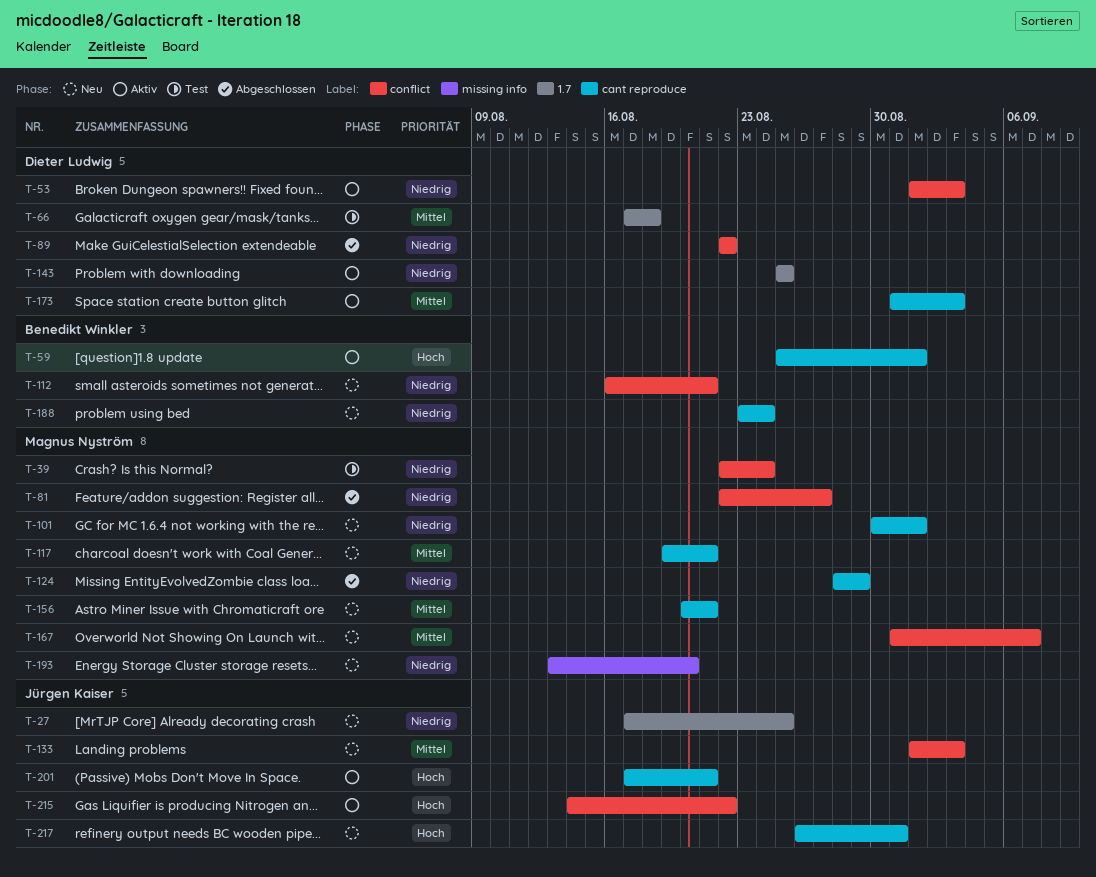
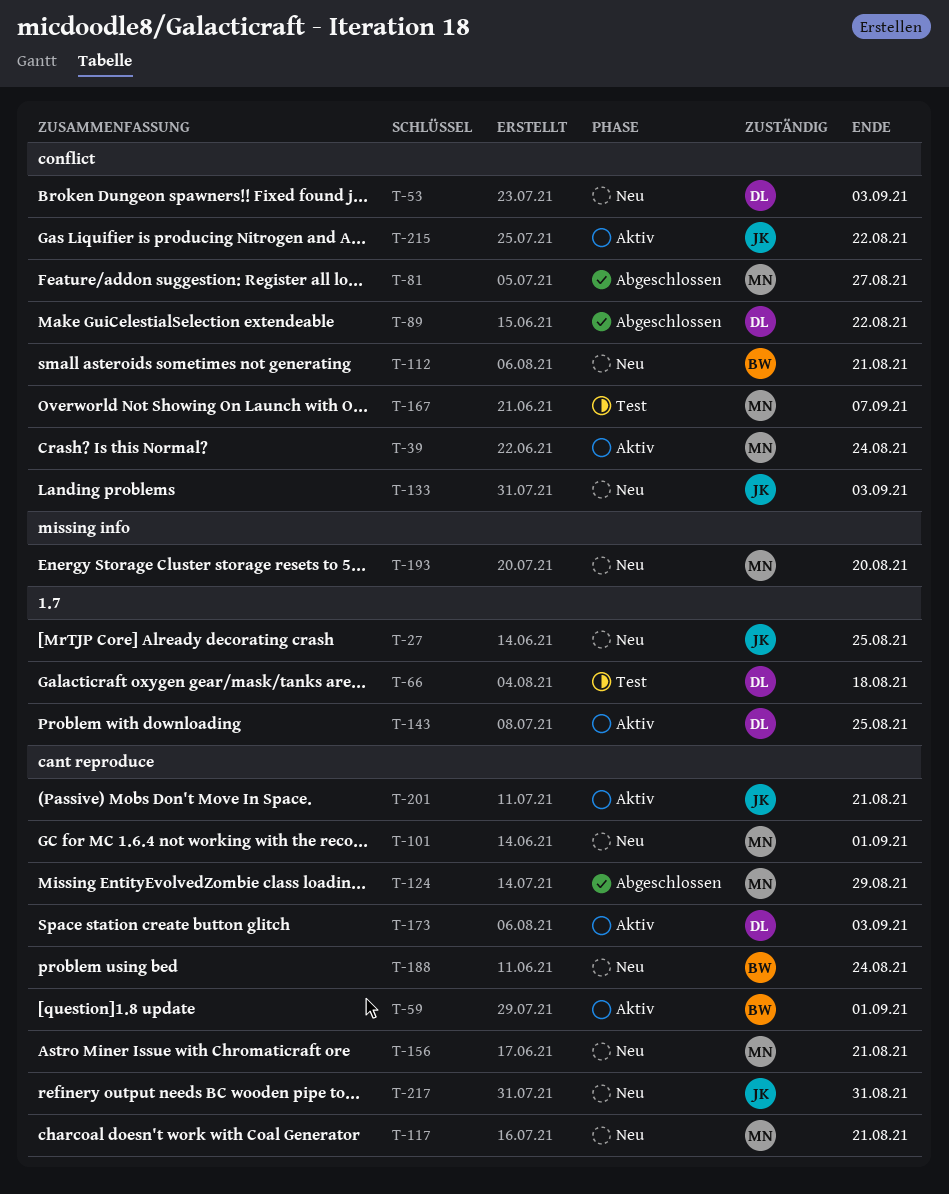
T-39, status: Test -> Aktiv
T-53, status: Aktiv -> Neu
T-167, status: Neu -> Test

